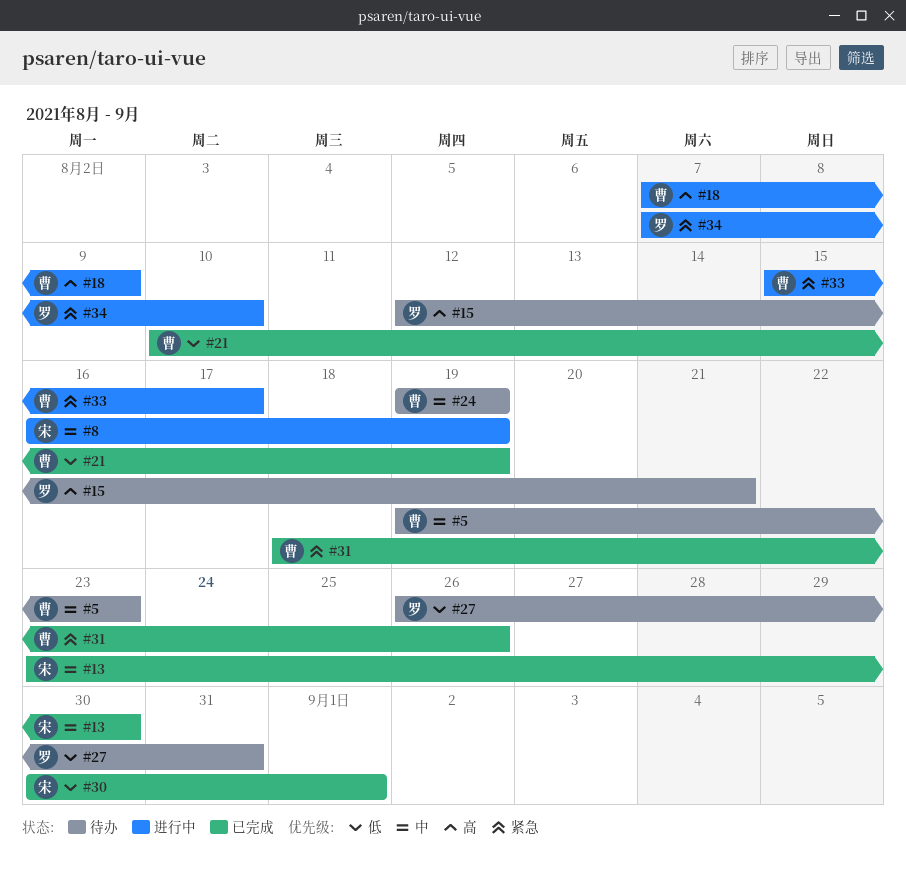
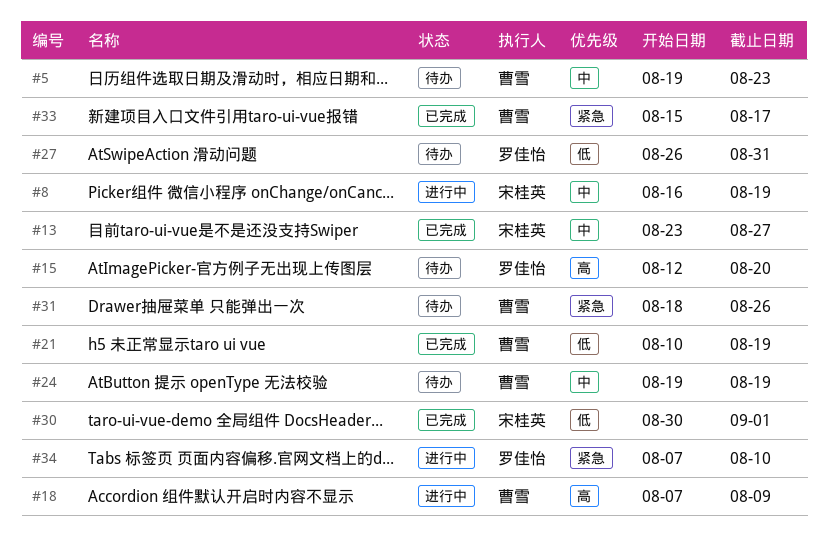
#13, due: Aug 30 -> Aug 27
#15, due: Aug 21 -> Aug 20
#31, status: 已完成 -> 待办
#33, status: 进行中 -> 已完成

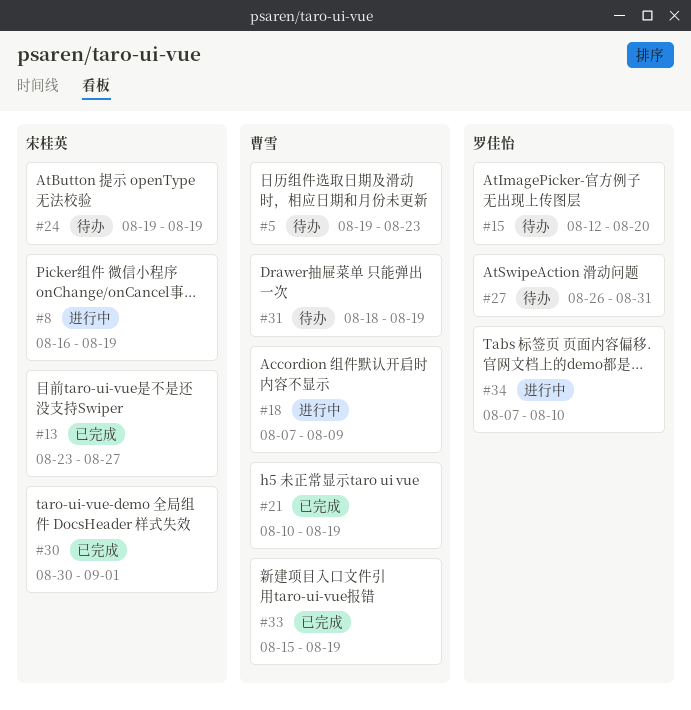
#24, owner: 曹雪 -> 宋桂英
#31, due: Aug 26 -> Aug 19
#33, due: Aug 17 -> Aug 19

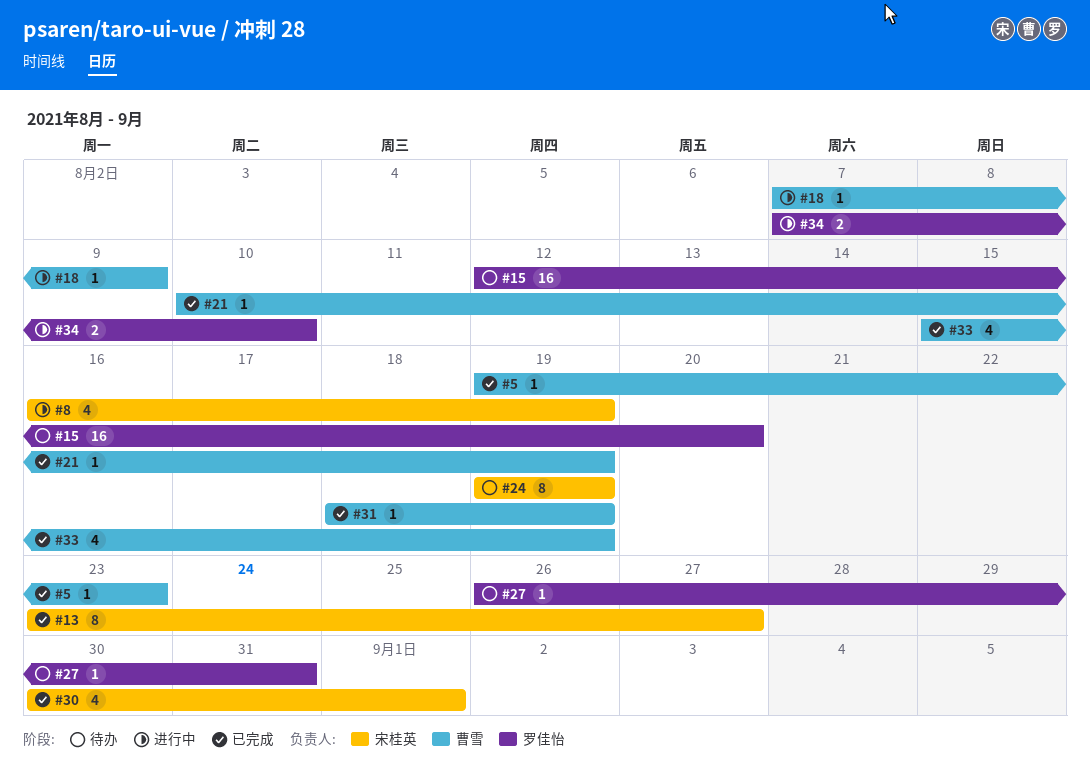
#5, status: 待办 -> 已完成
#31, status: 待办 -> 已完成

